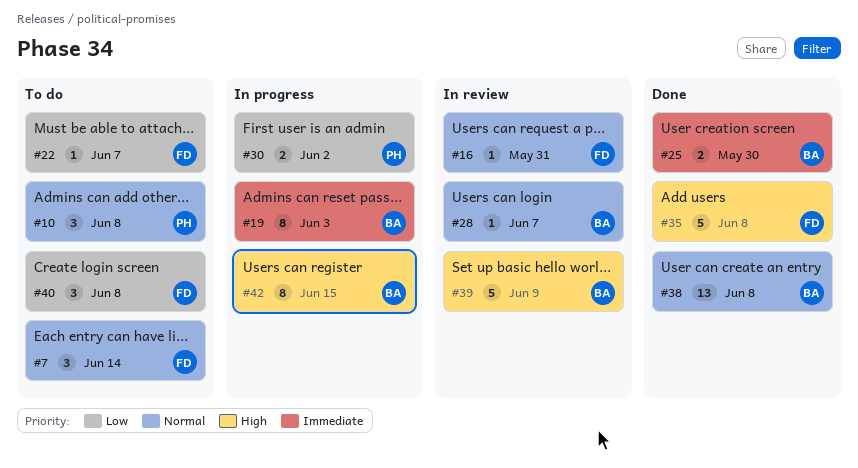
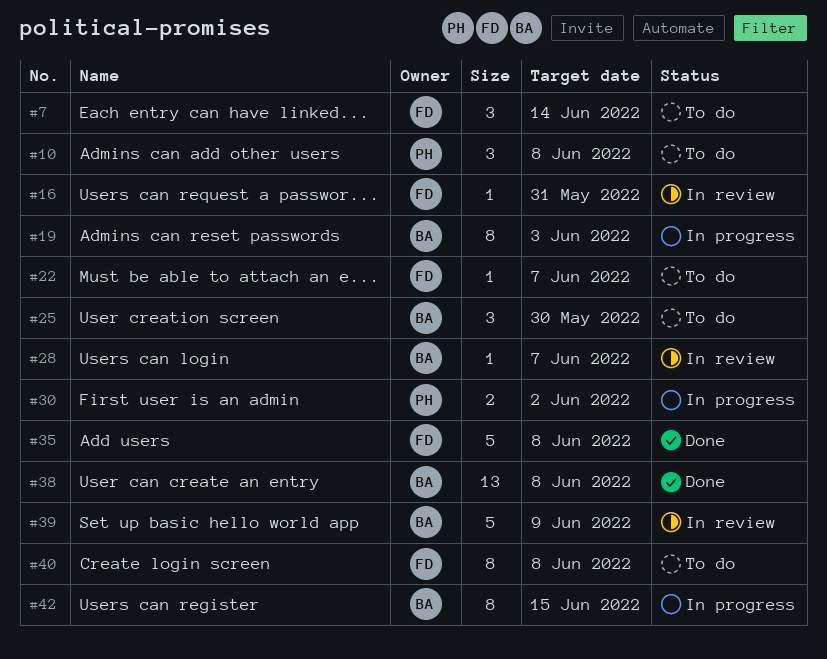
#25, status: Done -> To do
#25, estimate: 2 -> 3
#40, estimate: 3 -> 8

